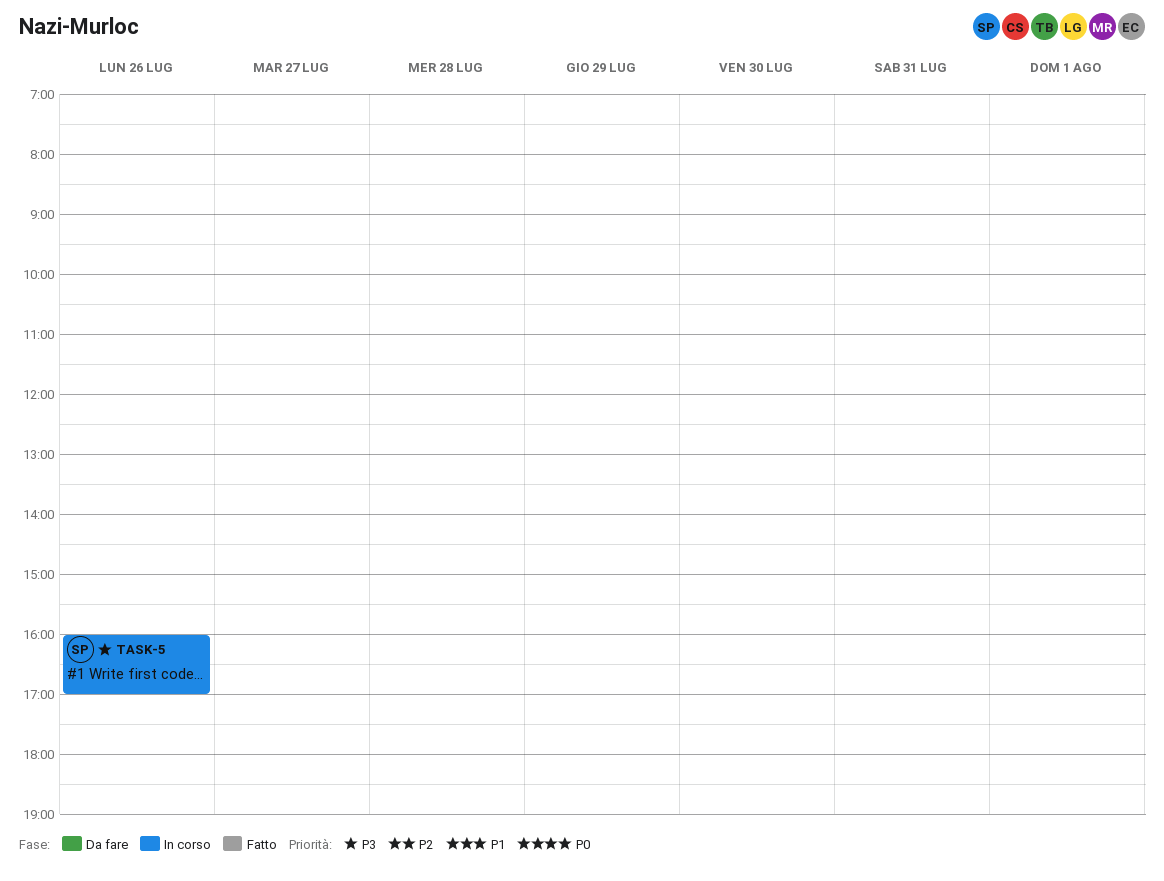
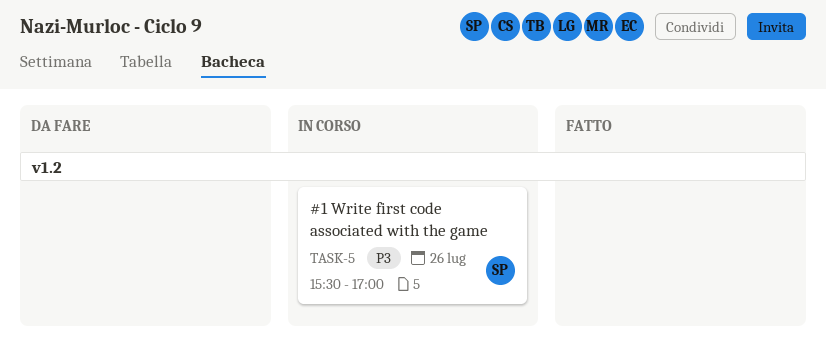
TASK-5, begins: 16:00 -> 15:30

